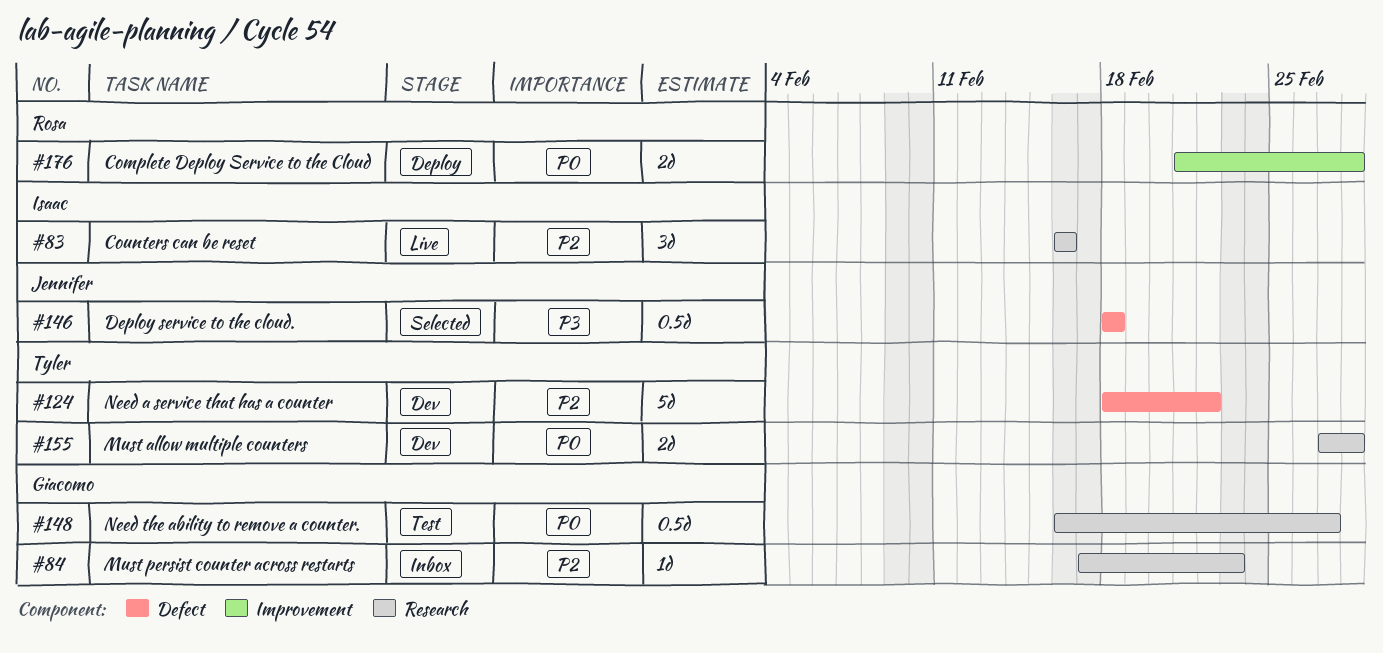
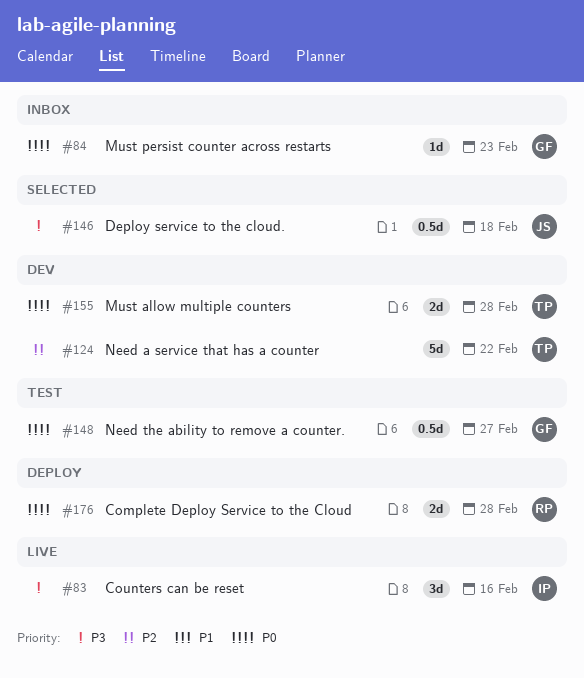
#83, priority: P2 -> P3
#84, priority: P2 -> P0

